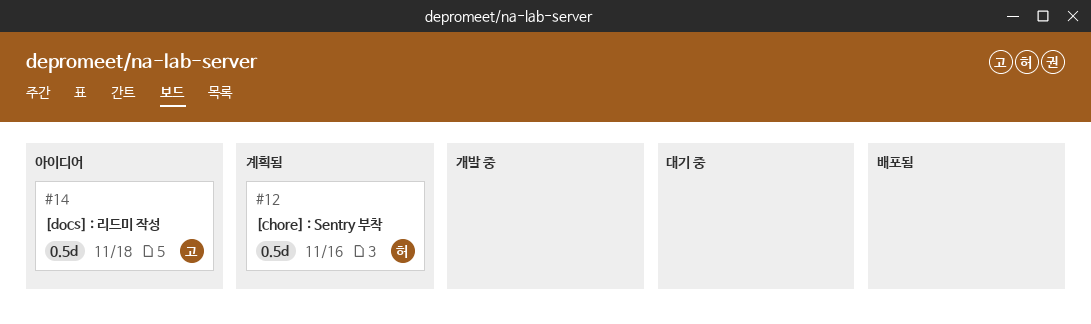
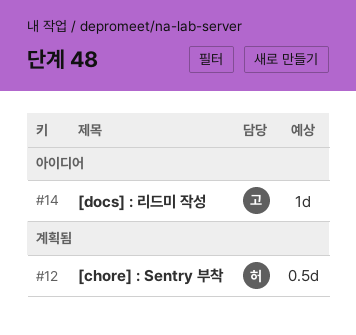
#14, estimate: 0.5d -> 1d

